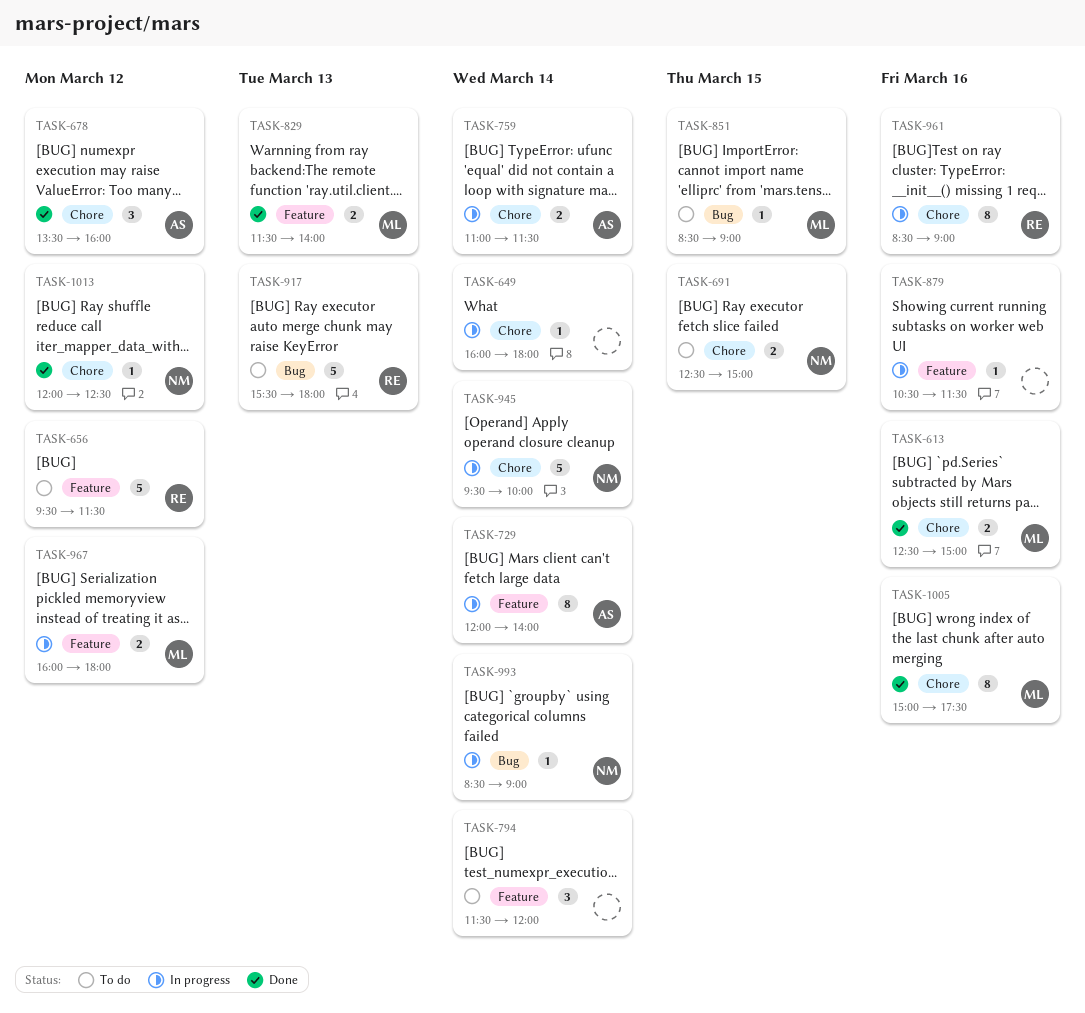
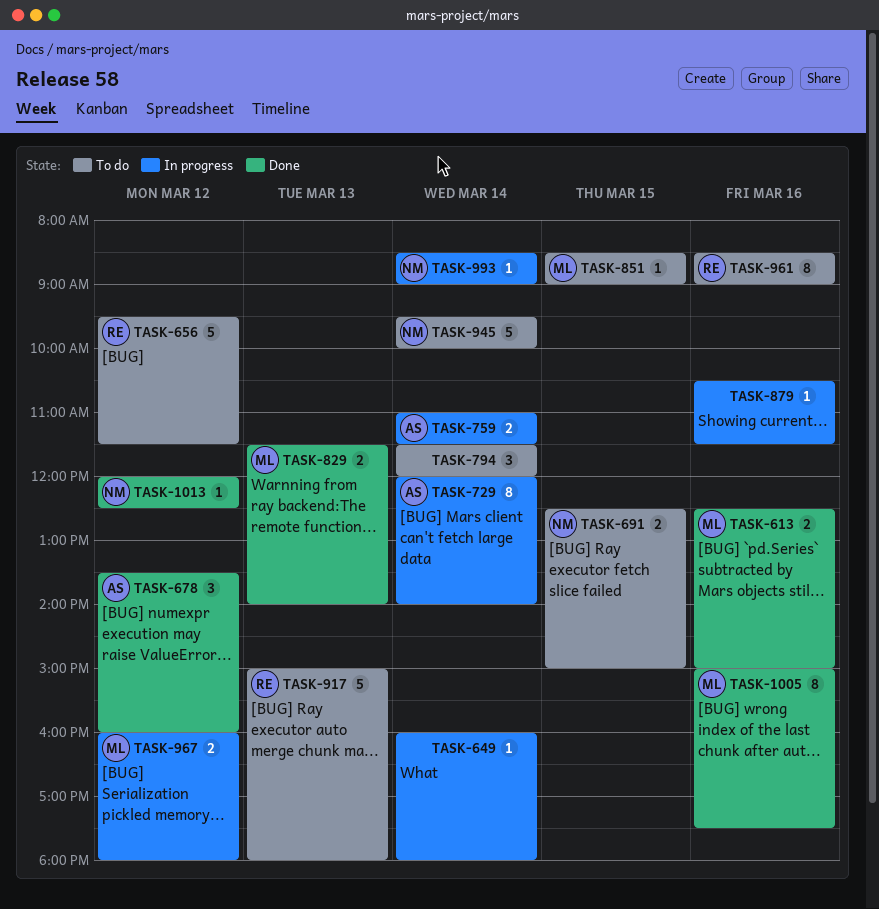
TASK-917, begins: 15:30 -> 15:00
TASK-945, status: In progress -> To do
TASK-961, status: In progress -> To do

